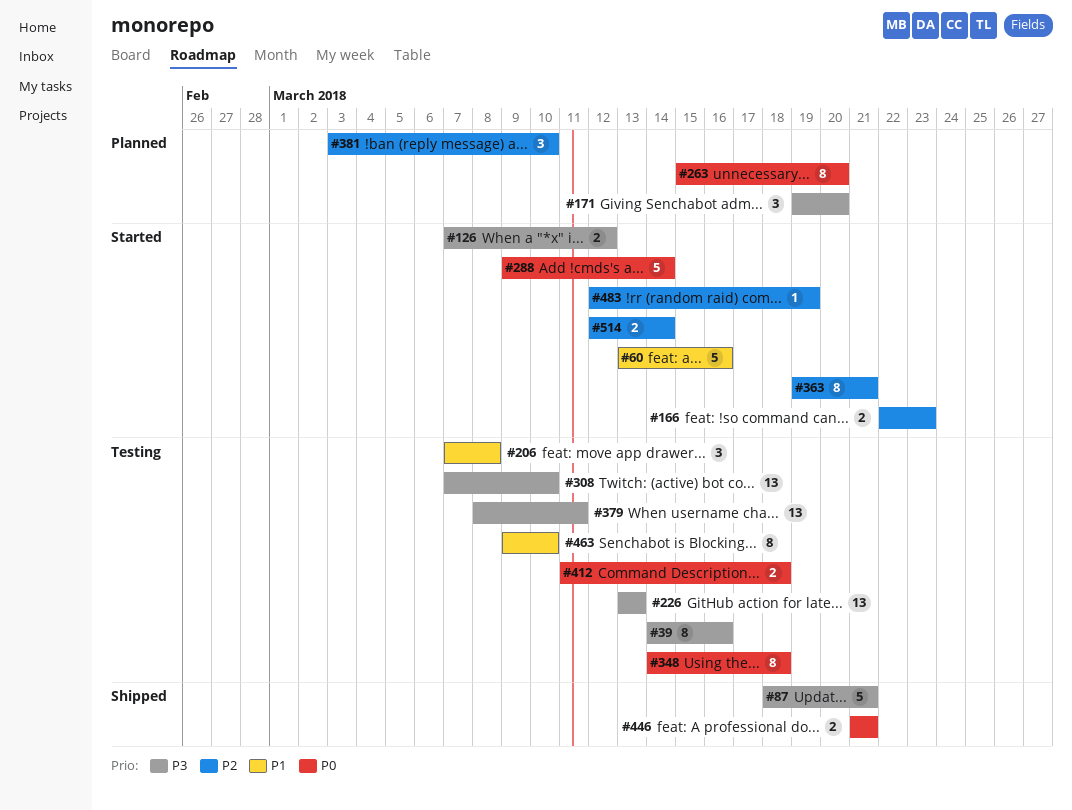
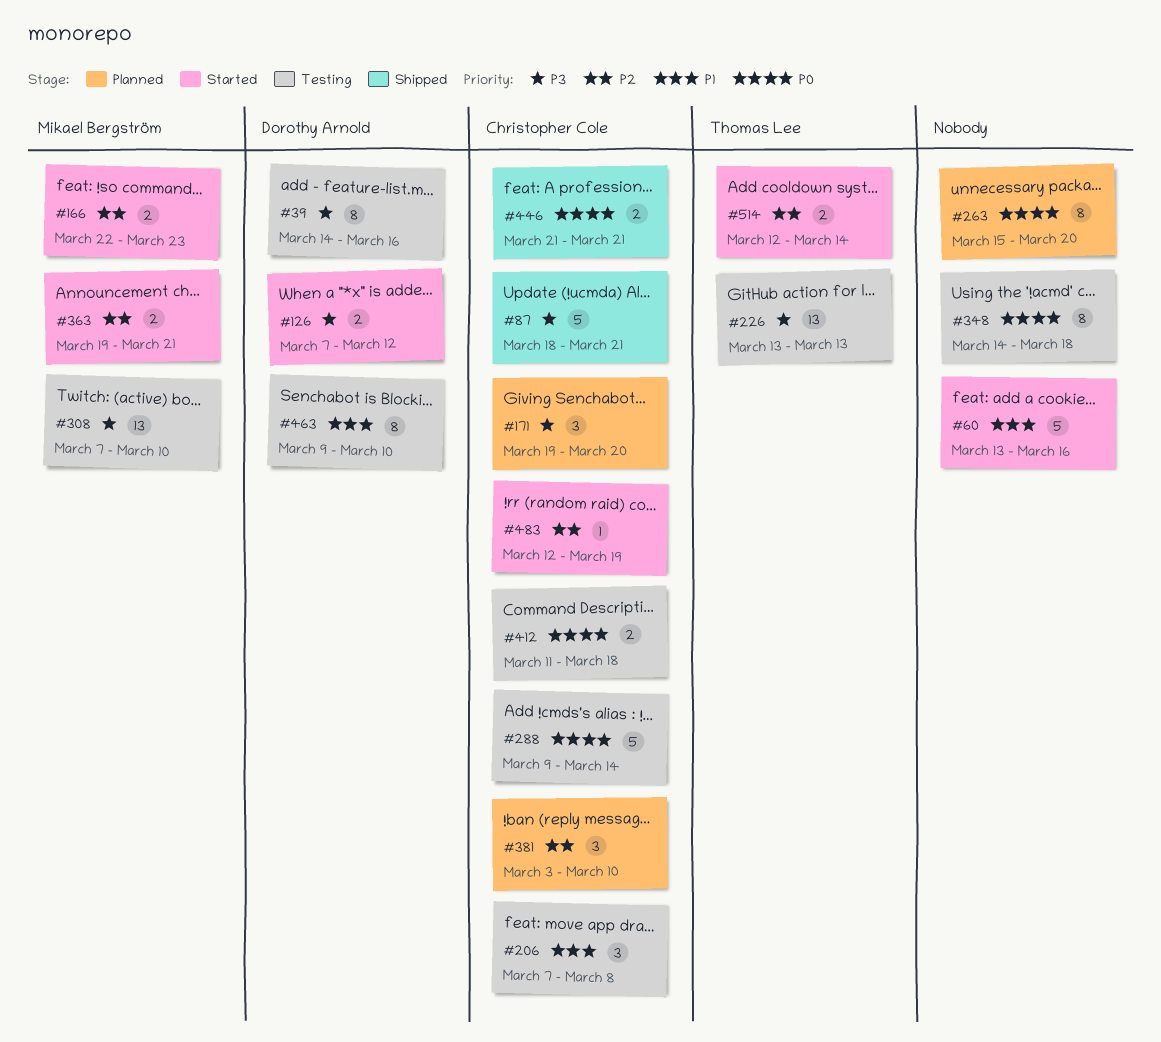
#288, status: Started -> Testing
#363, estimate: 8 -> 2
#379: present -> none

